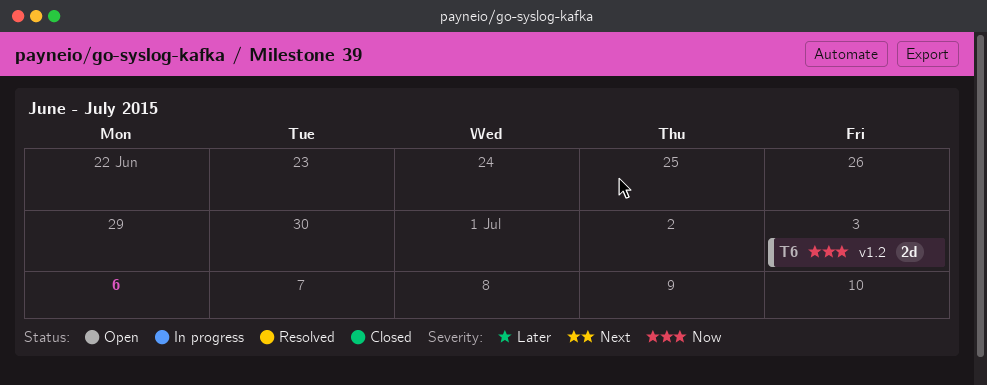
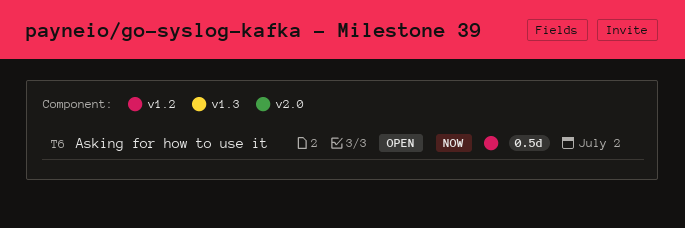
T6, estimate: 2d -> 0.5d
T6, due: Jul 3 -> Jul 2

